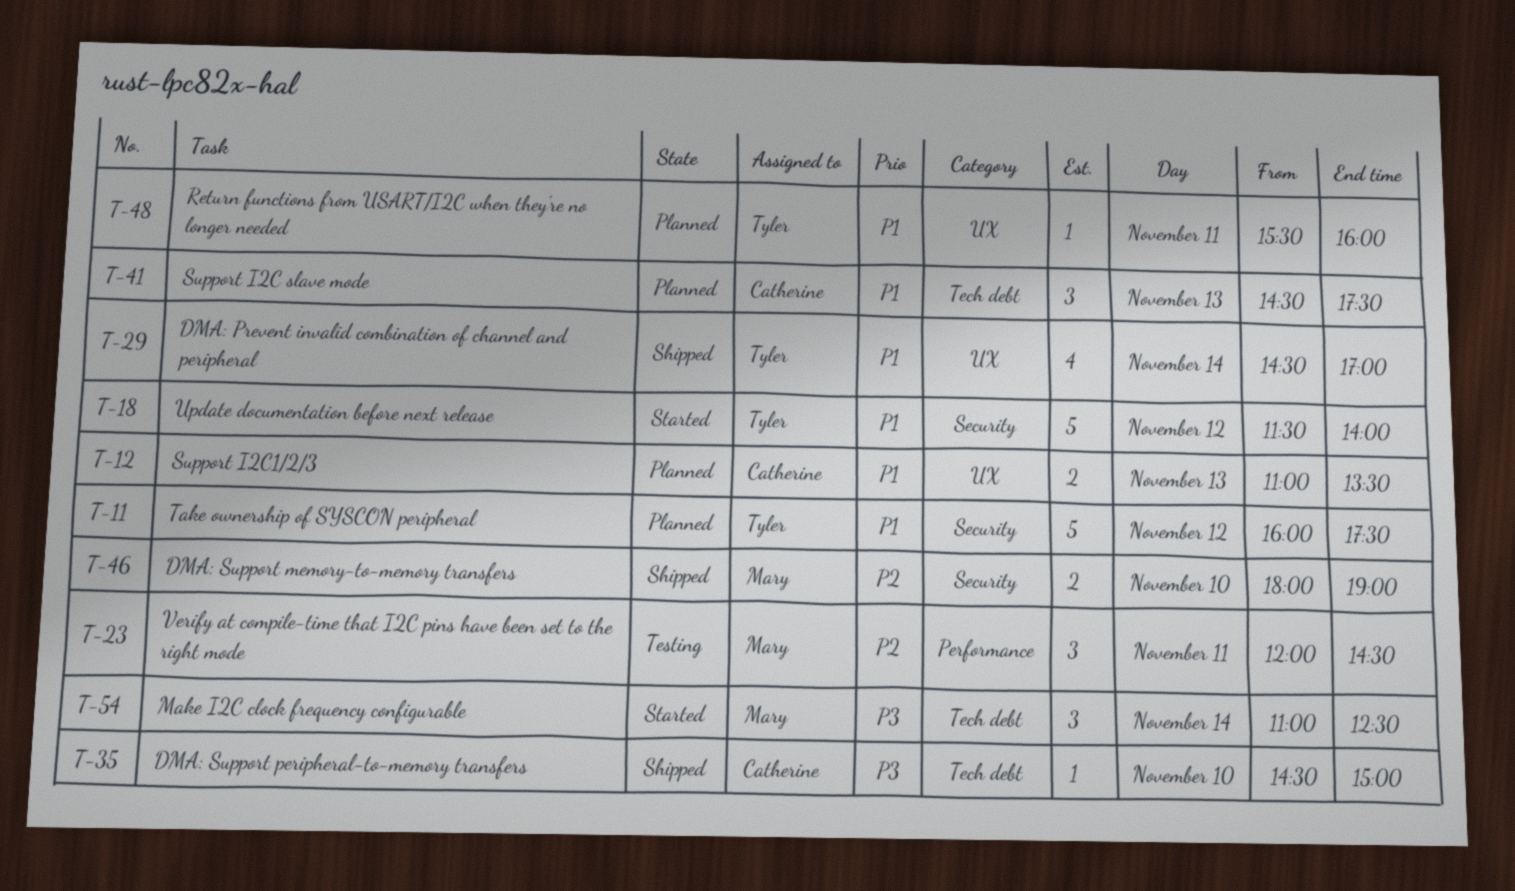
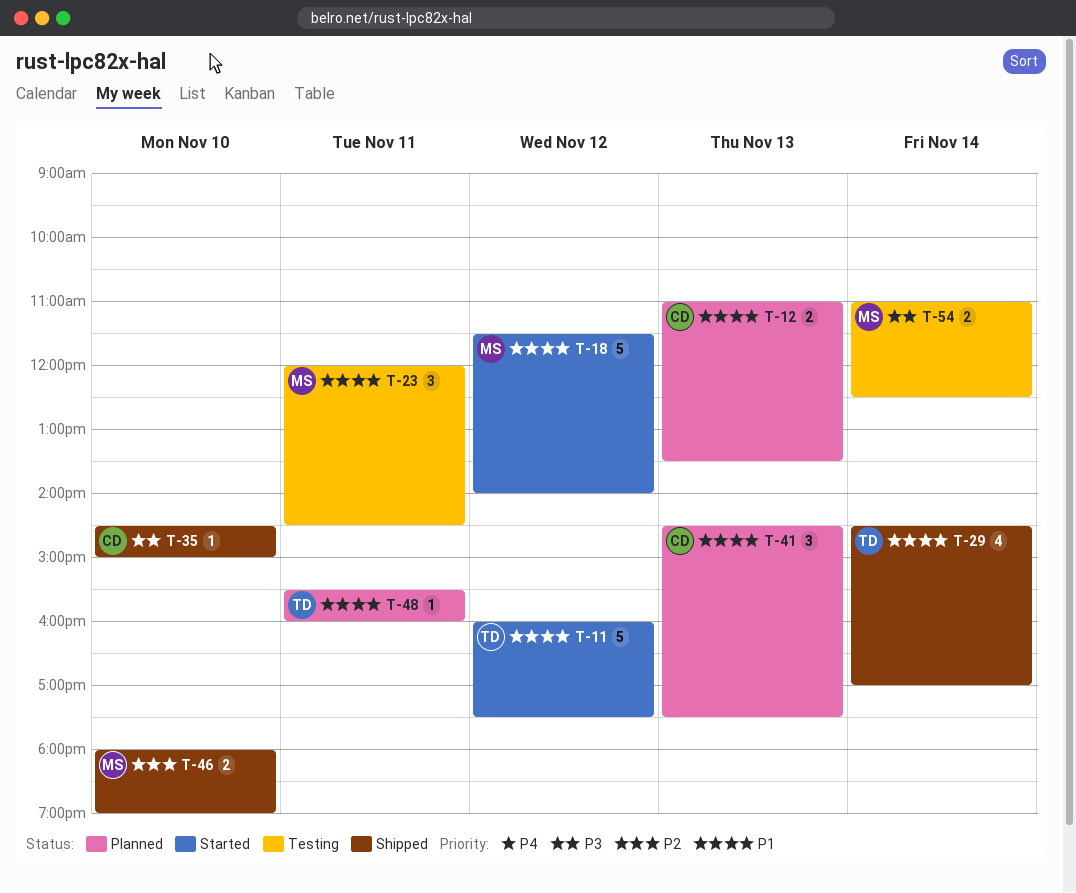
T-11, status: Planned -> Started
T-18, owner: Tyler -> Mary
T-23, priority: P2 -> P1
T-54, status: Started -> Testing
T-54, estimate: 3 -> 2

